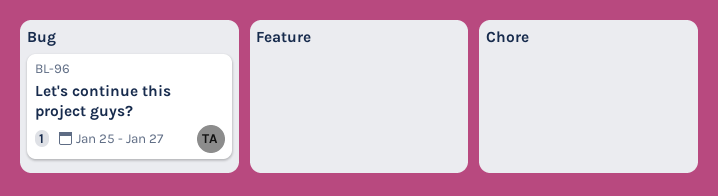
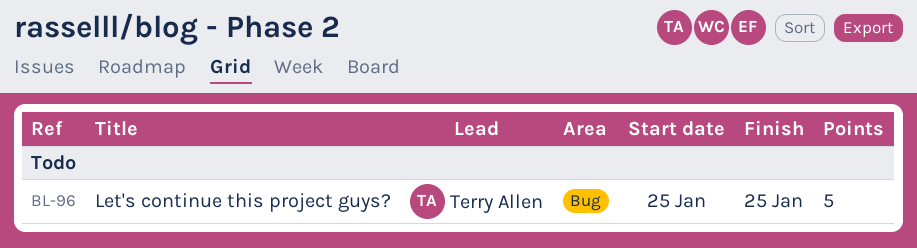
BL-96, estimate: 1 -> 5
BL-96, due: Jan 27 -> Jan 25

